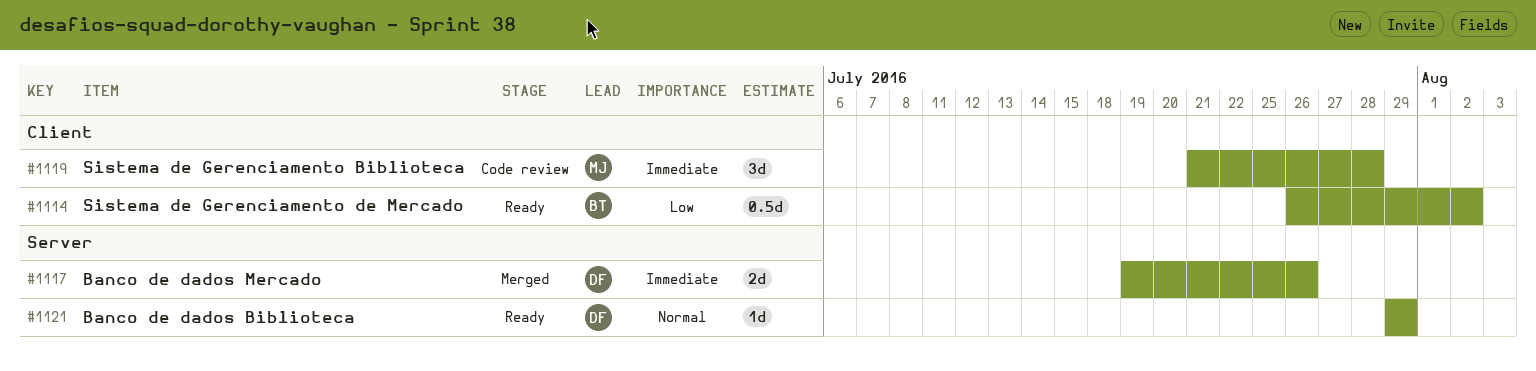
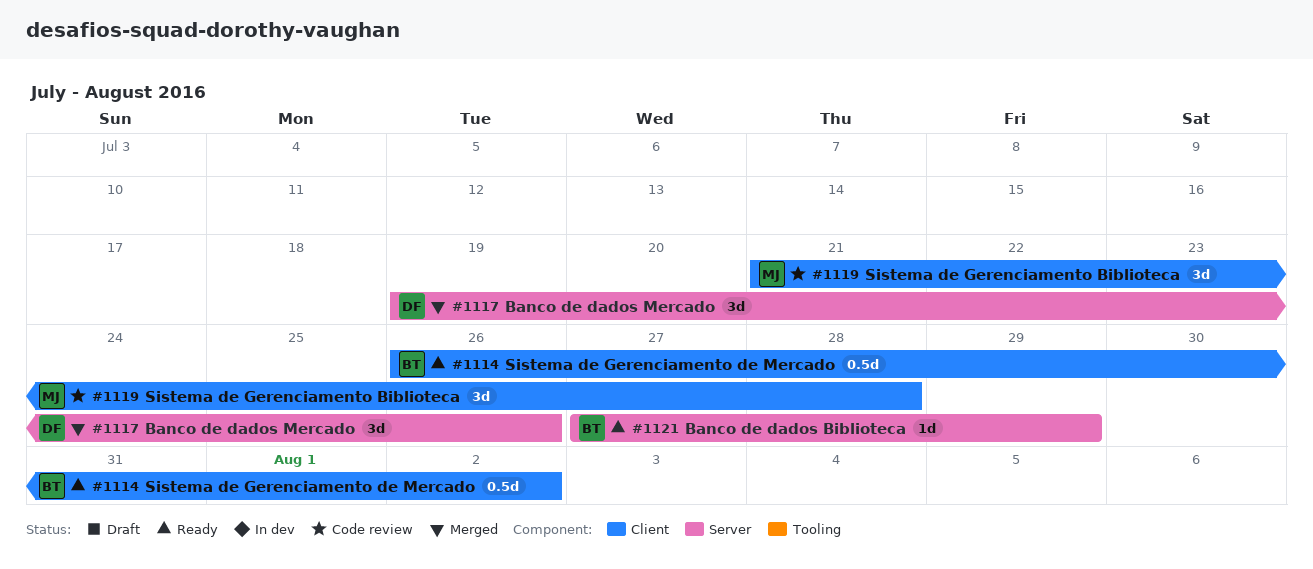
#1117, estimate: 2d -> 3d
#1121, owner: DF -> BT
#1121, start: Jul 29 -> Jul 27

